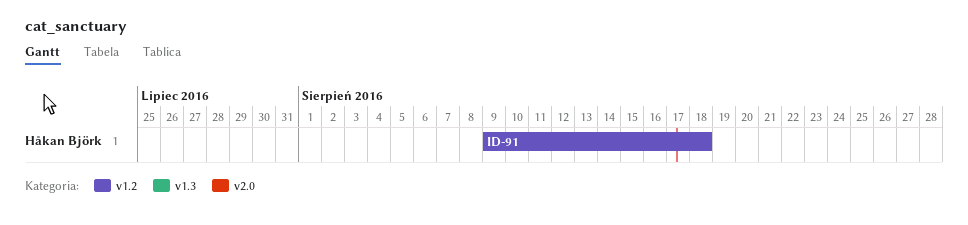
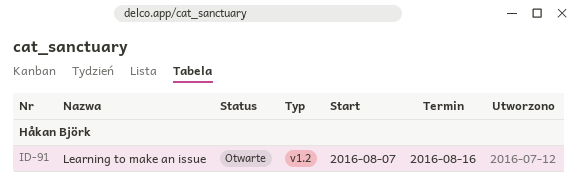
ID-91, start: Aug 9 -> Aug 7
ID-91, due: Aug 18 -> Aug 16

